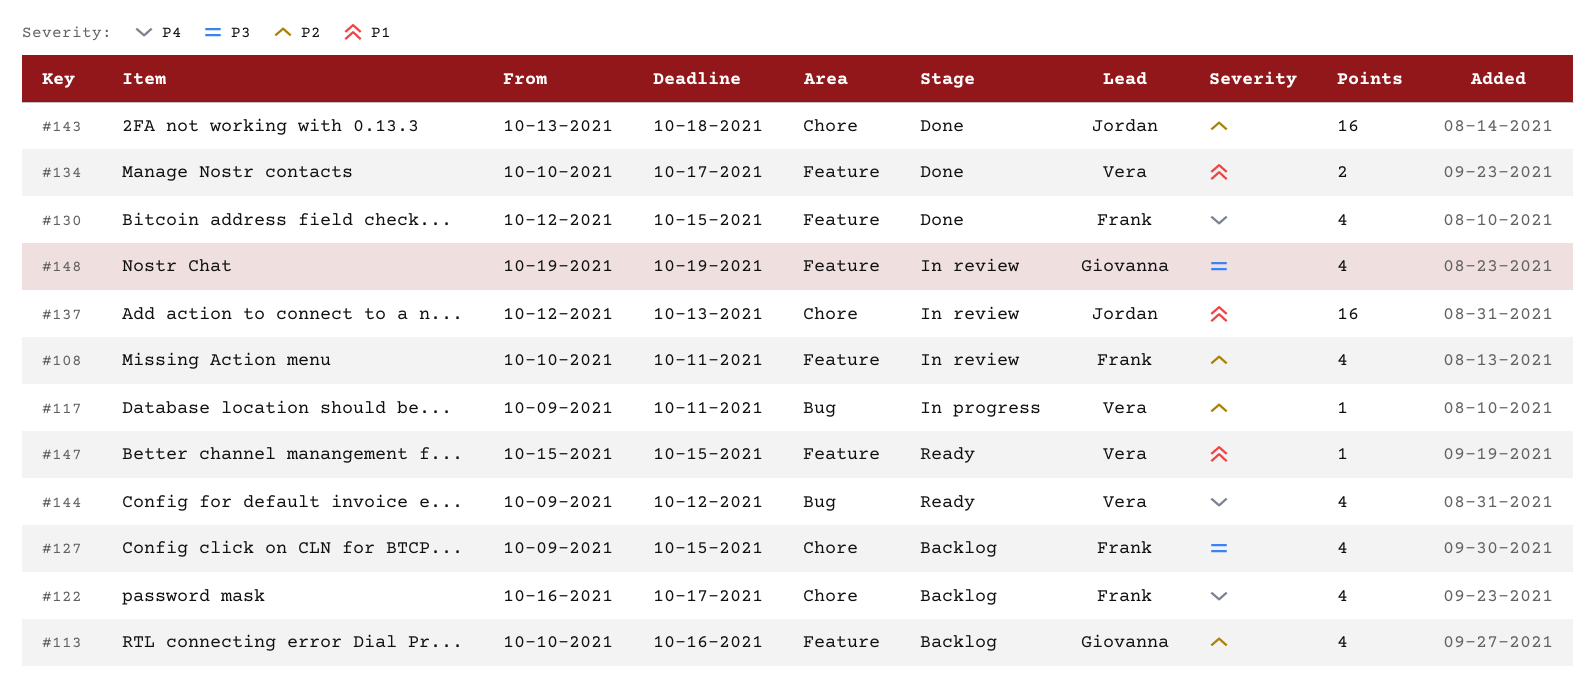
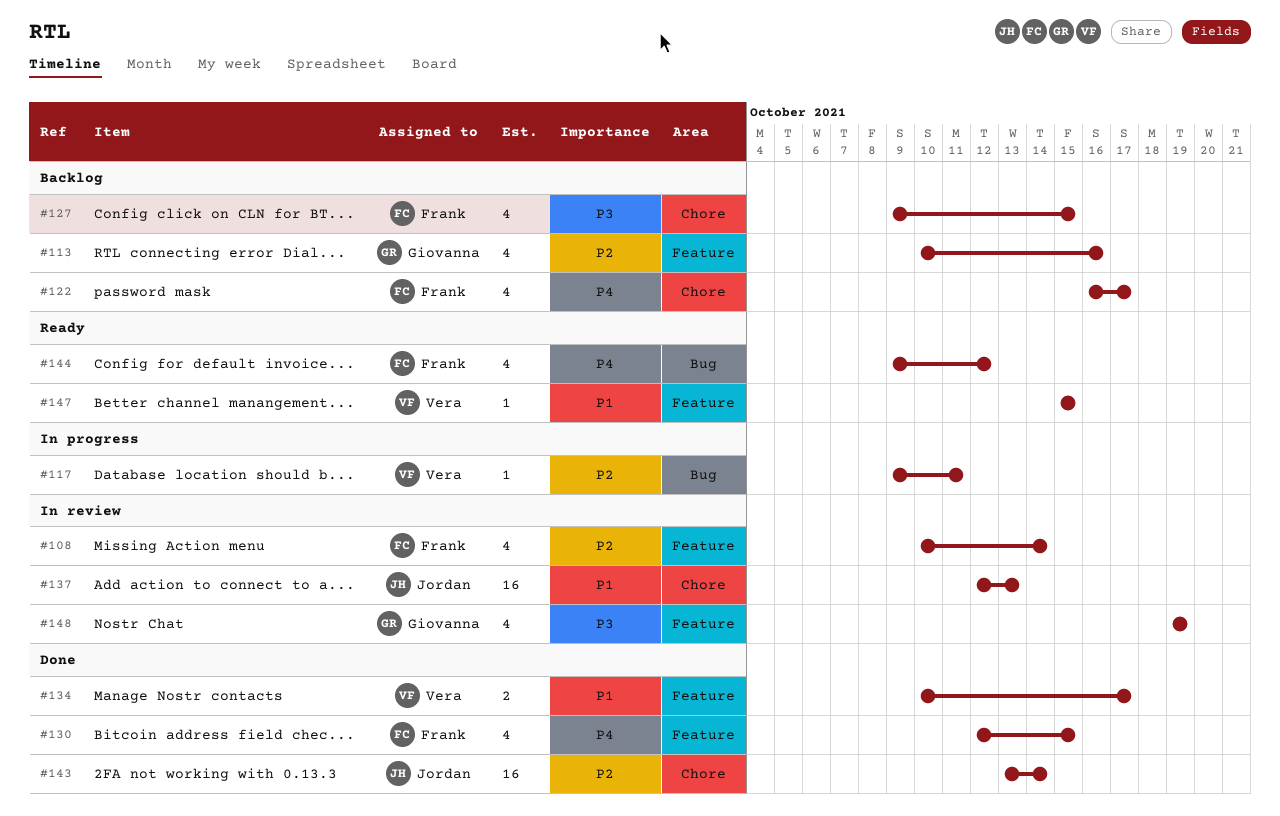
#108, due: Oct 11 -> Oct 14
#143, due: Oct 18 -> Oct 14
#144, owner: Vera -> Frank

